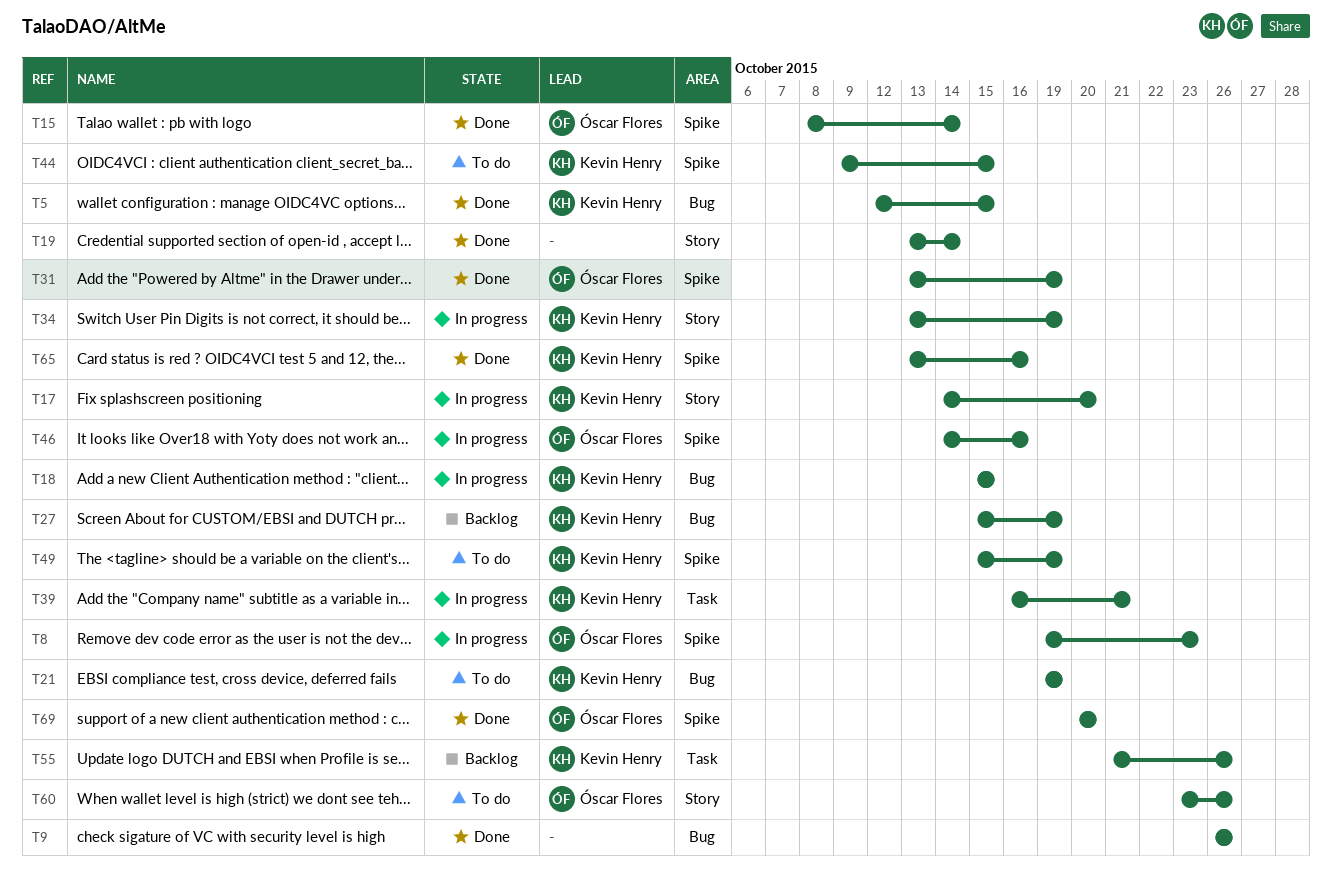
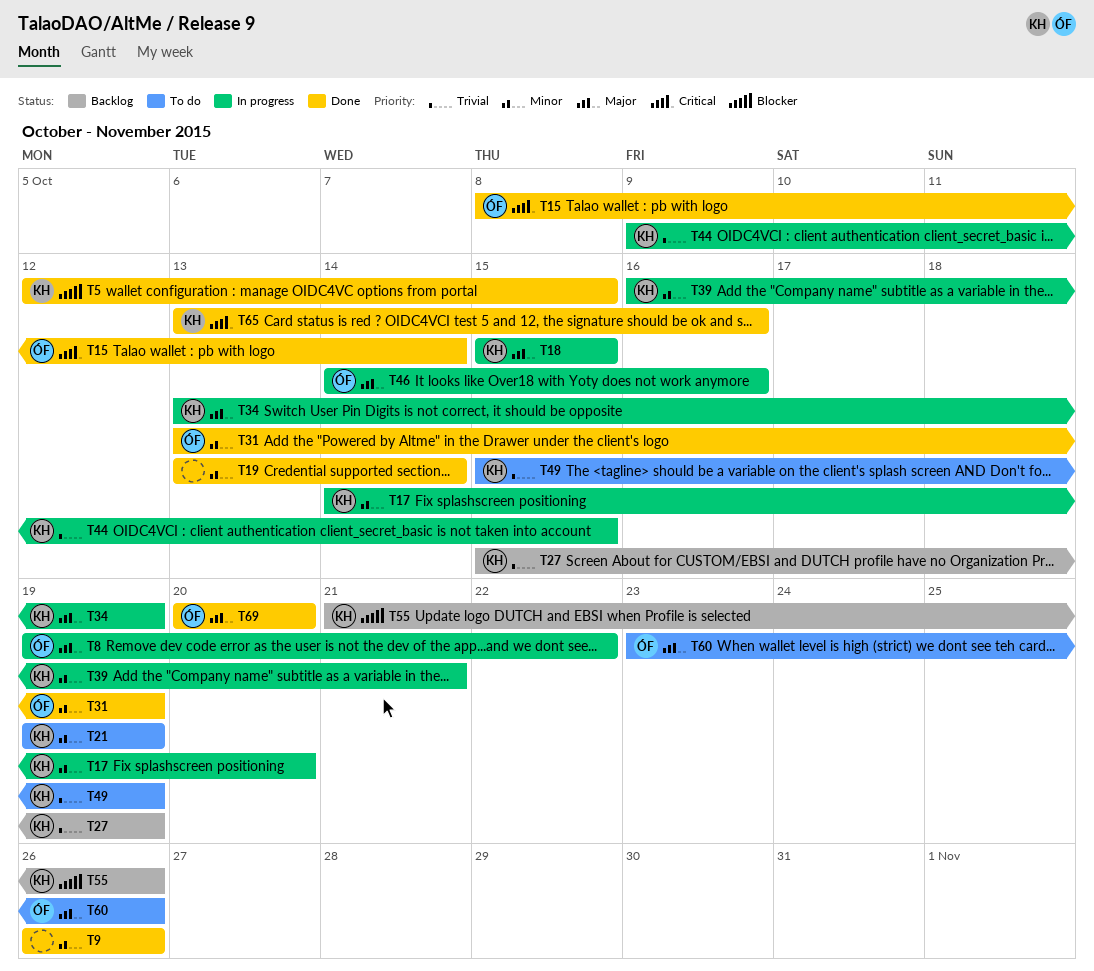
T8, due: Oct 23 -> Oct 22
T44, status: To do -> In progress

